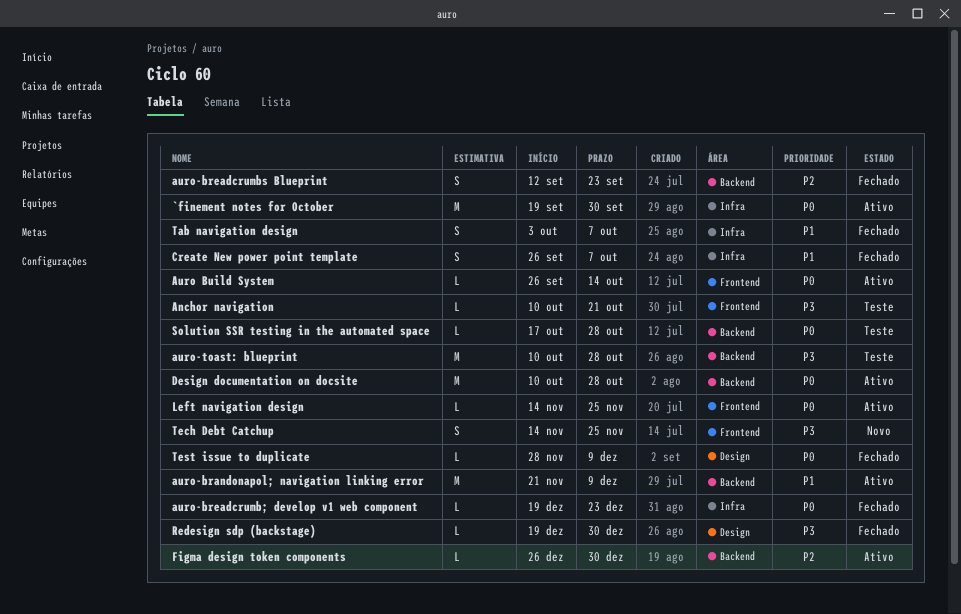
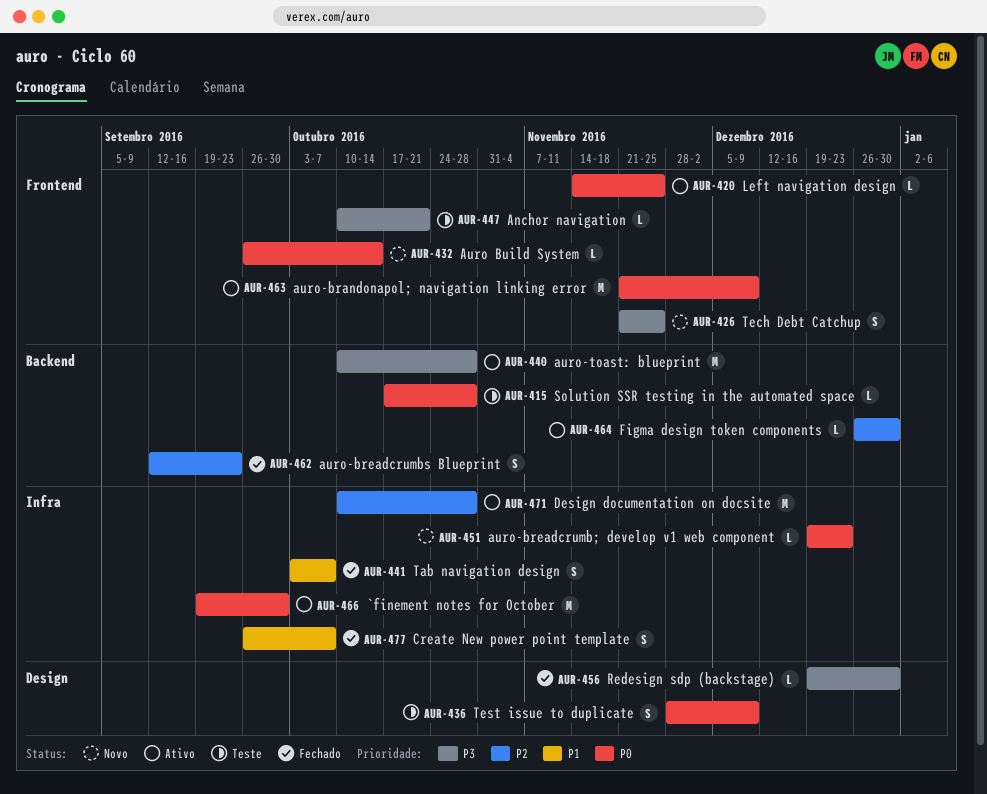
Auro Build System, status: Ativo -> Novo
auro-brandonapol; navigation linking error, priority: P1 -> P0
auro-brandonapol; navigation linking error, label: Backend -> Frontend
auro-breadcrumb; develop v1 web component, status: Fechado -> Novo
auro-toast: blueprint, status: Teste -> Ativo
Design documentation on docsite, priority: P0 -> P2
Design documentation on docsite, label: Backend -> Infra
Tech Debt Catchup, start: Nov 14 -> Nov 21
Test issue to duplicate, status: Fechado -> Teste
Test issue to duplicate, estimate: L -> S

